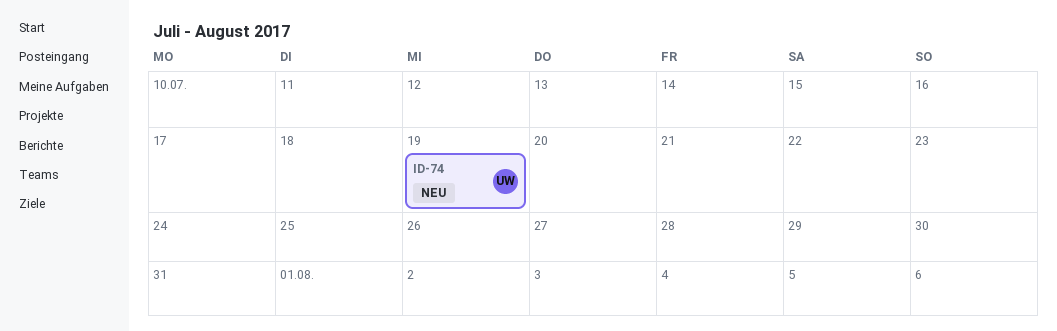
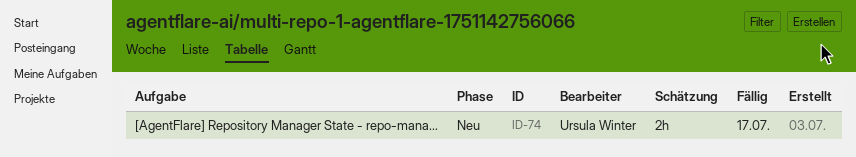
ID-74, due: Jul 19 -> Jul 17

